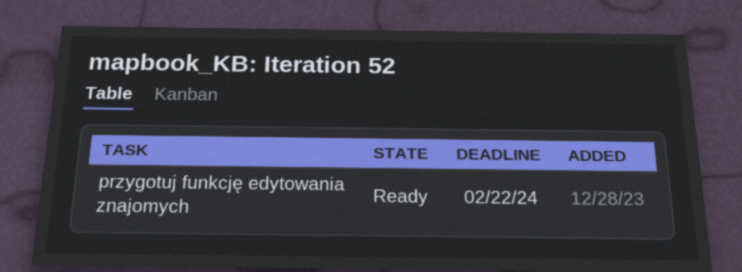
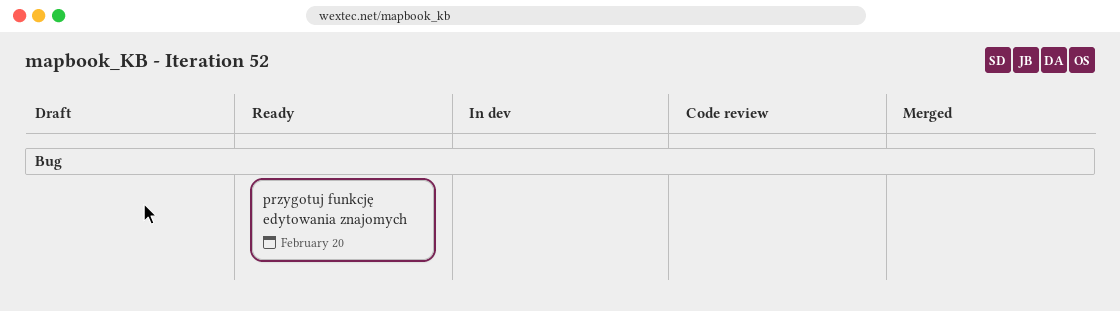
przygotuj funkcję edytowania znajomych, due: Feb 22 -> Feb 20

